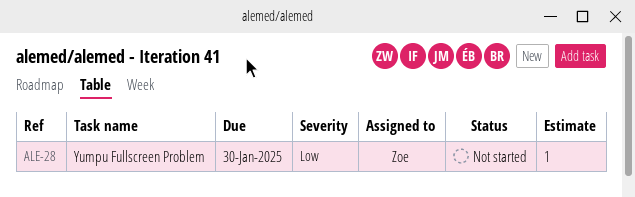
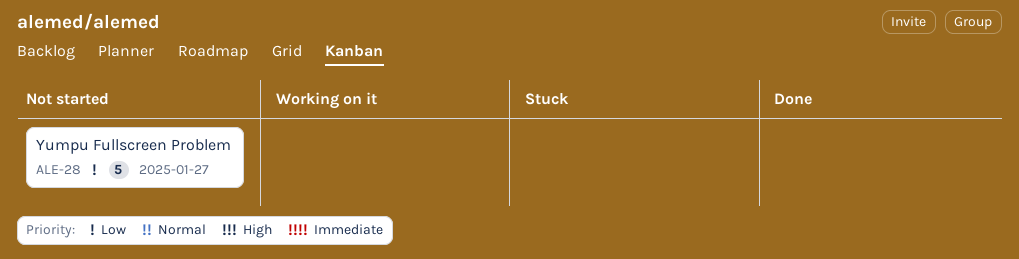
ALE-28, estimate: 1 -> 5
ALE-28, due: Jan 30 -> Jan 27

